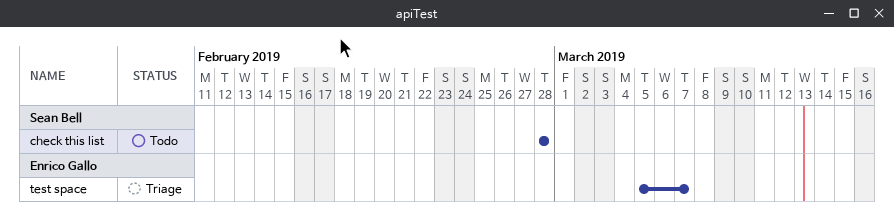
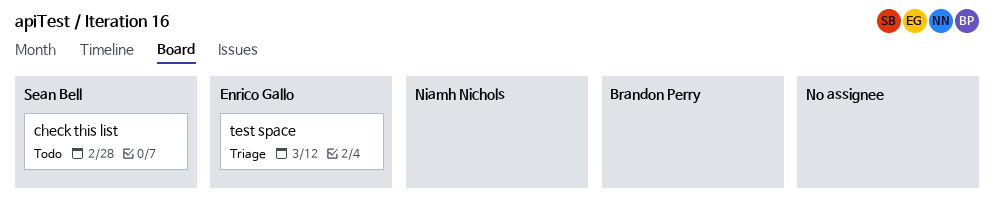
test space, due: Mar 7 -> Mar 12

